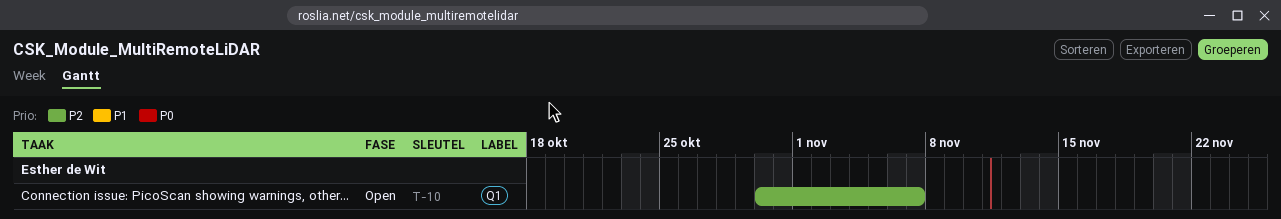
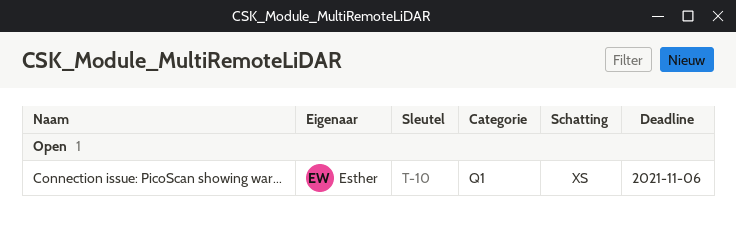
T-10, due: Nov 7 -> Nov 6

